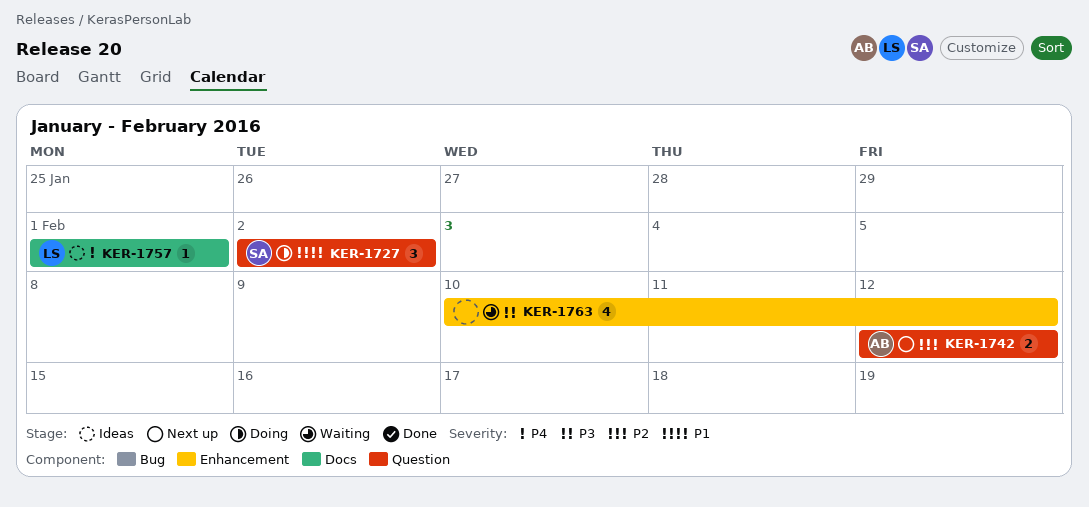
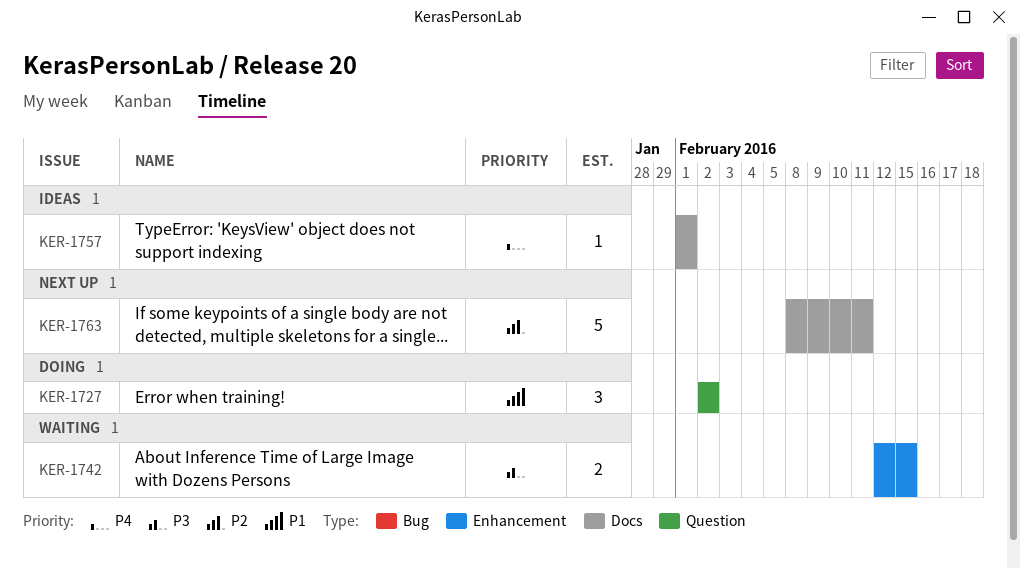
KER-1742, status: Next up -> Waiting
KER-1742, priority: P2 -> P3
KER-1742, label: Question -> Enhancement
KER-1742, due: Feb 12 -> Feb 15
KER-1763, status: Waiting -> Next up
KER-1763, priority: P3 -> P2
KER-1763, label: Enhancement -> Docs
KER-1763, estimate: 4 -> 5
KER-1763, start: Feb 10 -> Feb 8
KER-1763, due: Feb 12 -> Feb 11

